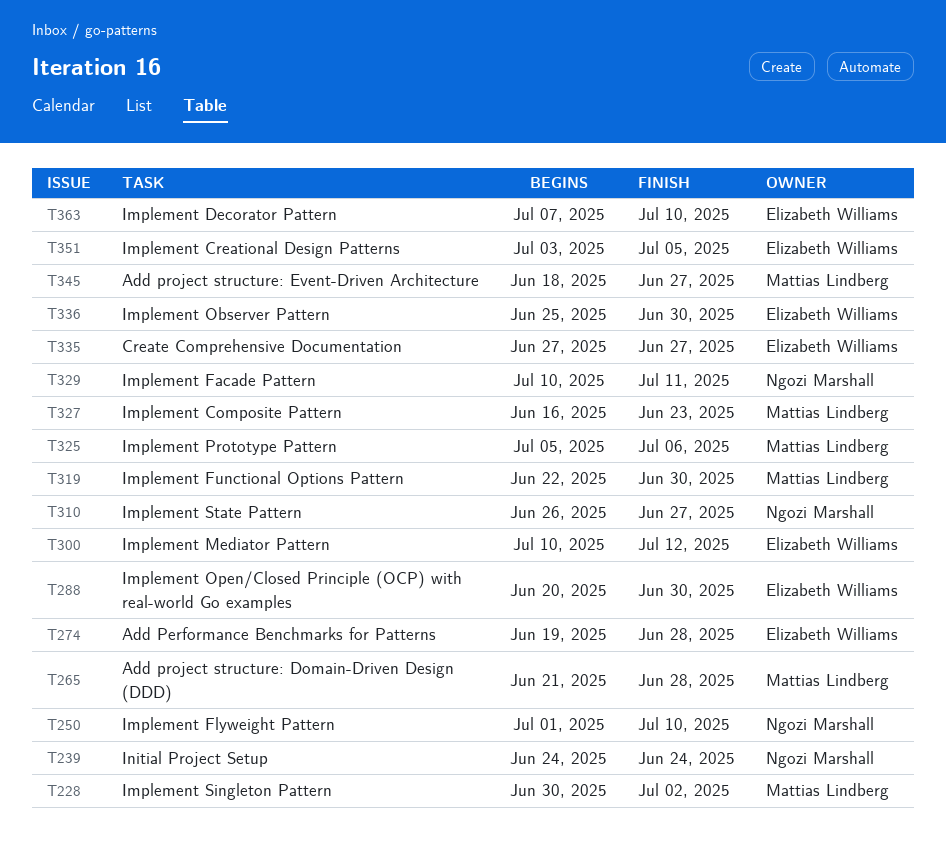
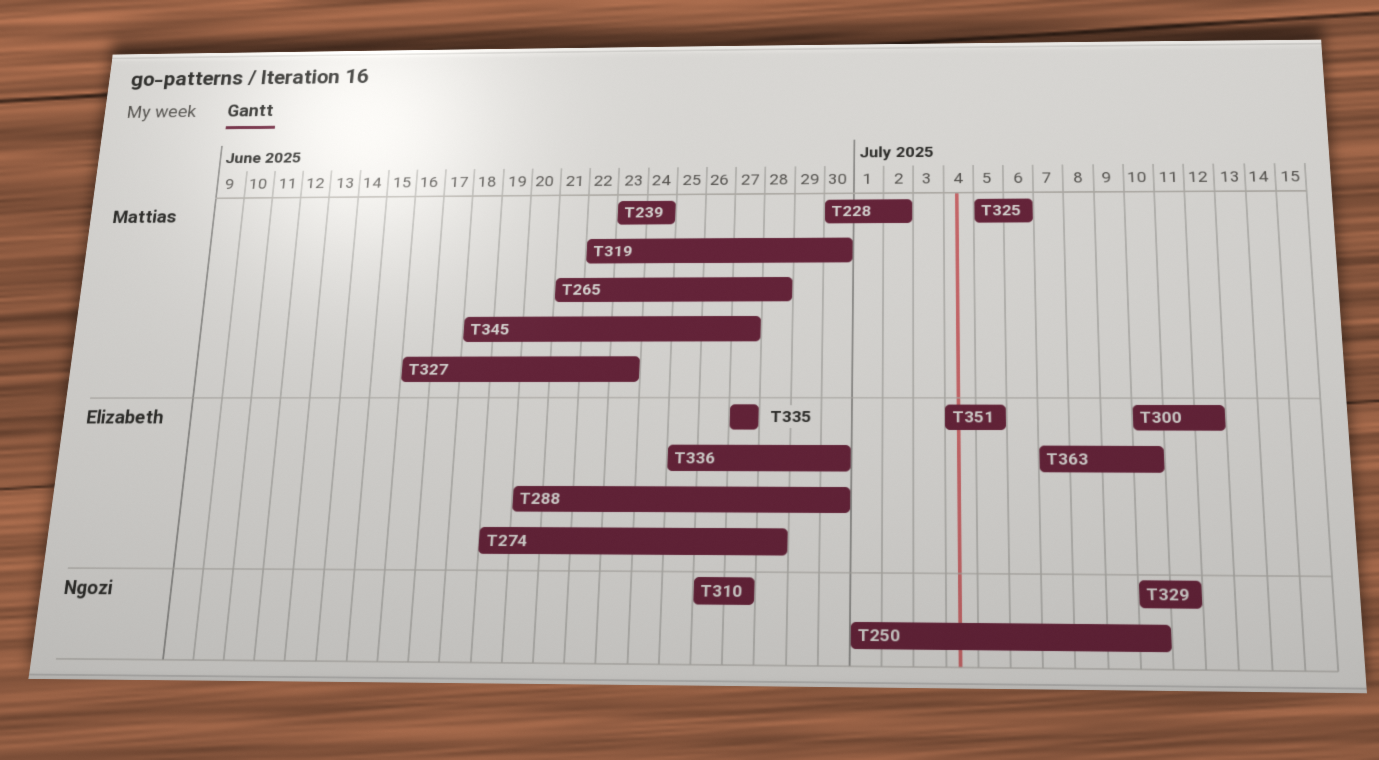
T239, owner: Ngozi Marshall -> Mattias Lindberg
T239, start: Jun 24 -> Jun 23
T351, start: Jul 3 -> Jul 4

